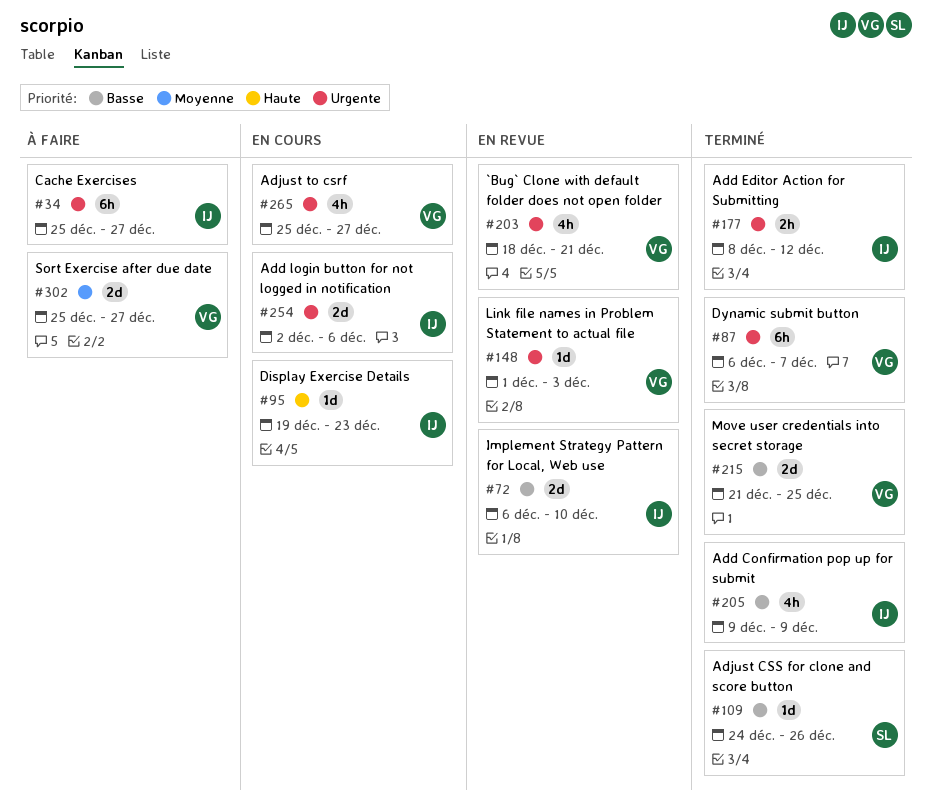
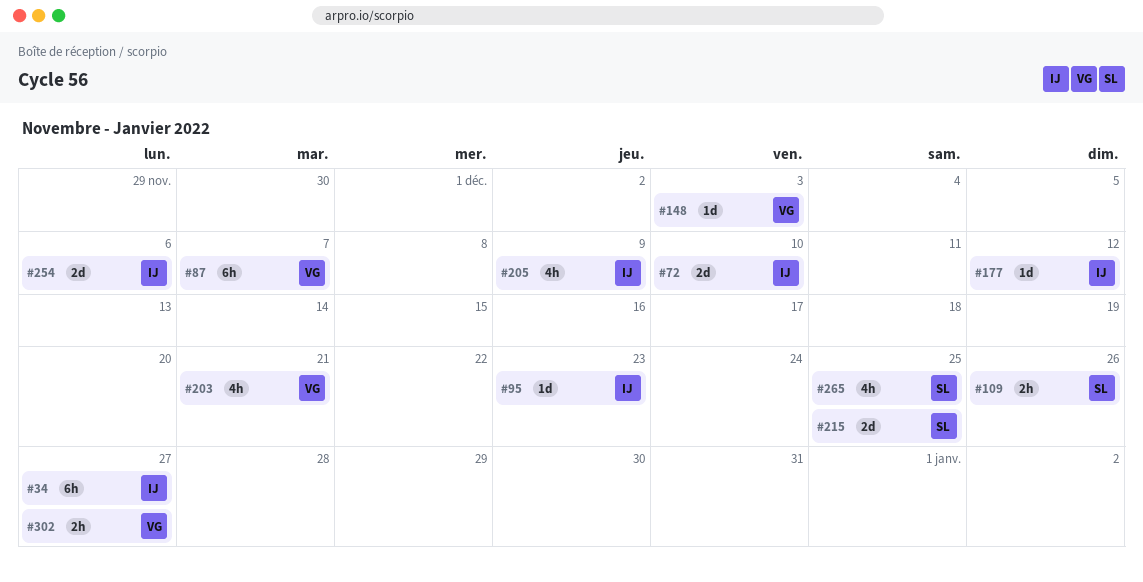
#109, estimate: 1d -> 2h
#177, estimate: 2h -> 1d
#215, owner: VG -> SL
#265, owner: VG -> SL
#265, due: Dec 27 -> Dec 25
#302, estimate: 2d -> 2h

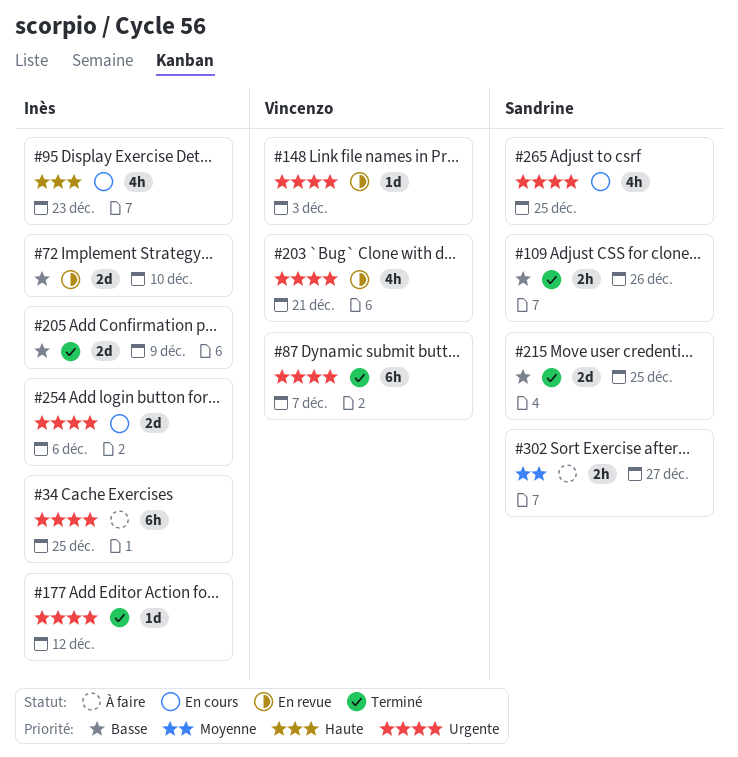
#34, due: Dec 27 -> Dec 25
#95, estimate: 1d -> 4h
#205, estimate: 4h -> 2d
#302, owner: Vincenzo -> Sandrine

